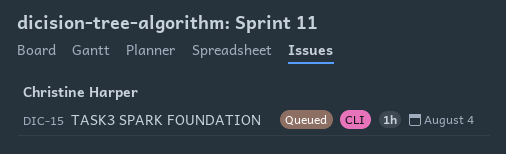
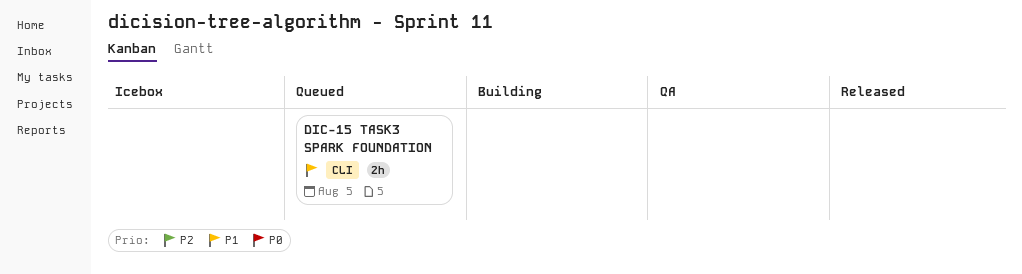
DIC-15, estimate: 1h -> 2h
DIC-15, due: Aug 4 -> Aug 5

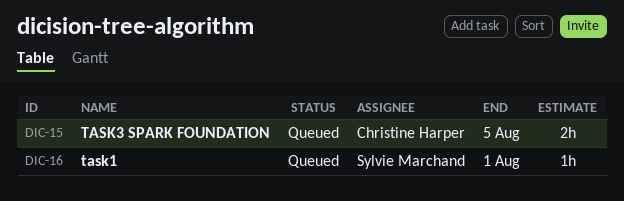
DIC-16: none -> present

